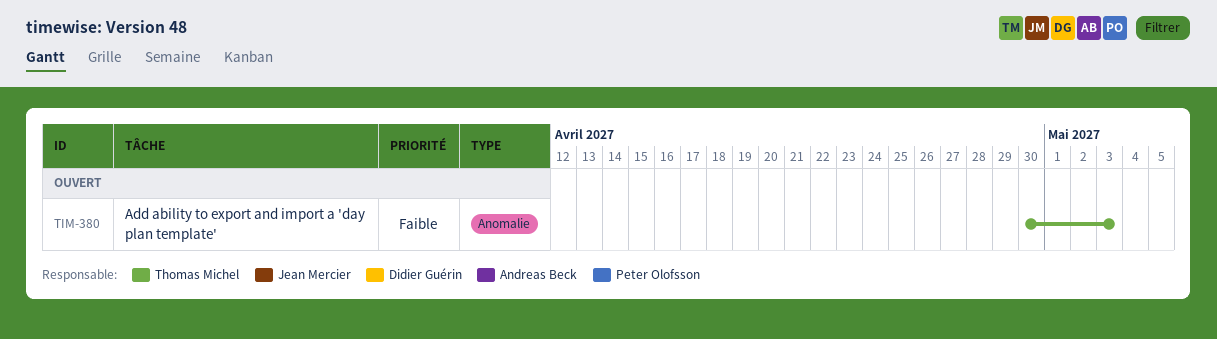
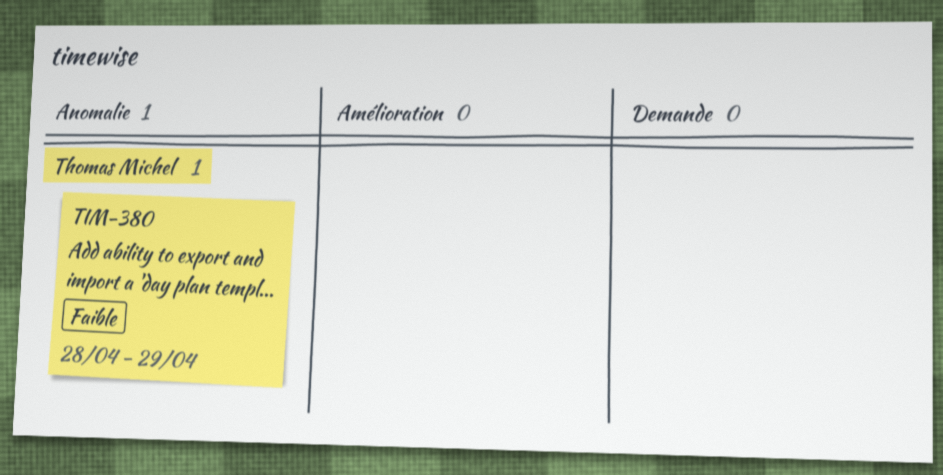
TIM-380, start: Apr 30 -> Apr 28
TIM-380, due: May 3 -> Apr 29

